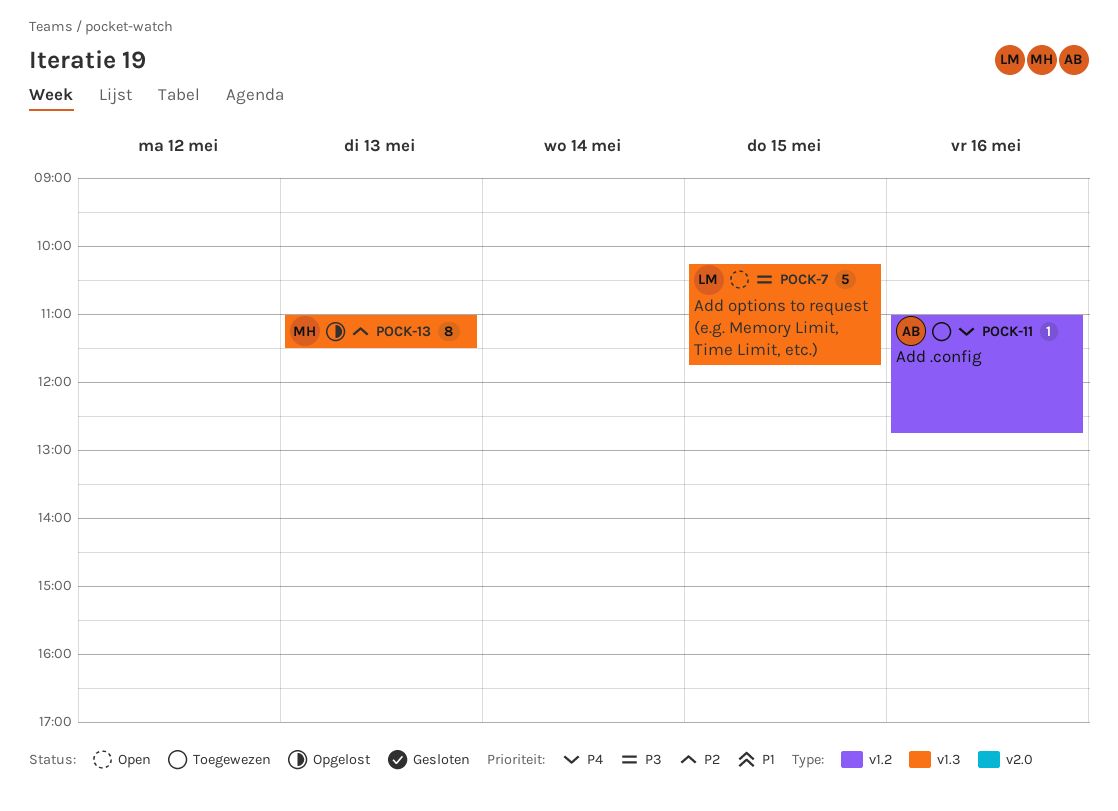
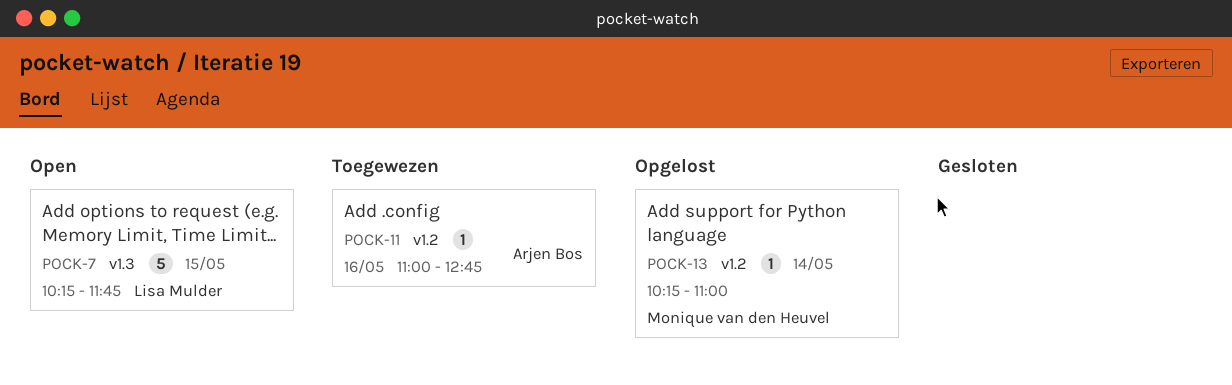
POCK-13, label: v1.3 -> v1.2
POCK-13, estimate: 8 -> 1
POCK-13, day: May 13 -> May 14
POCK-13, begins: 11:00 -> 10:15
POCK-13, ends: 11:30 -> 11:00

